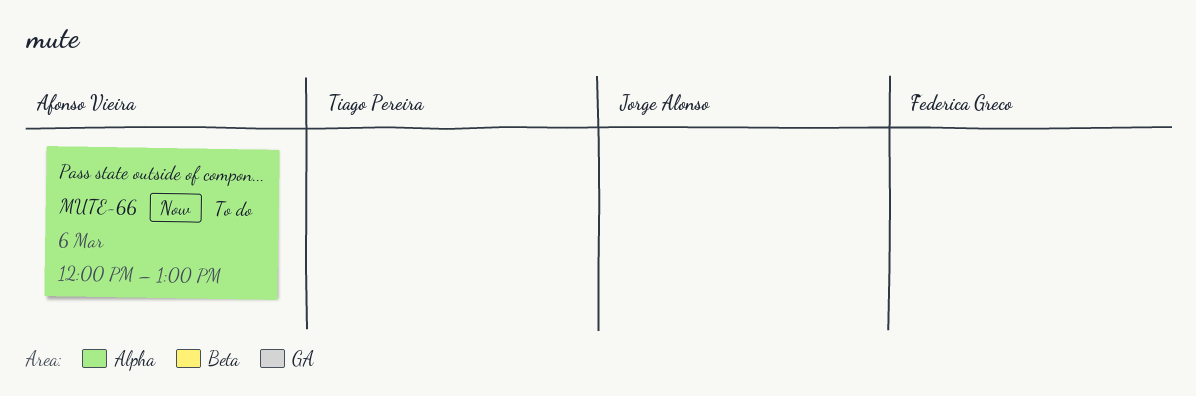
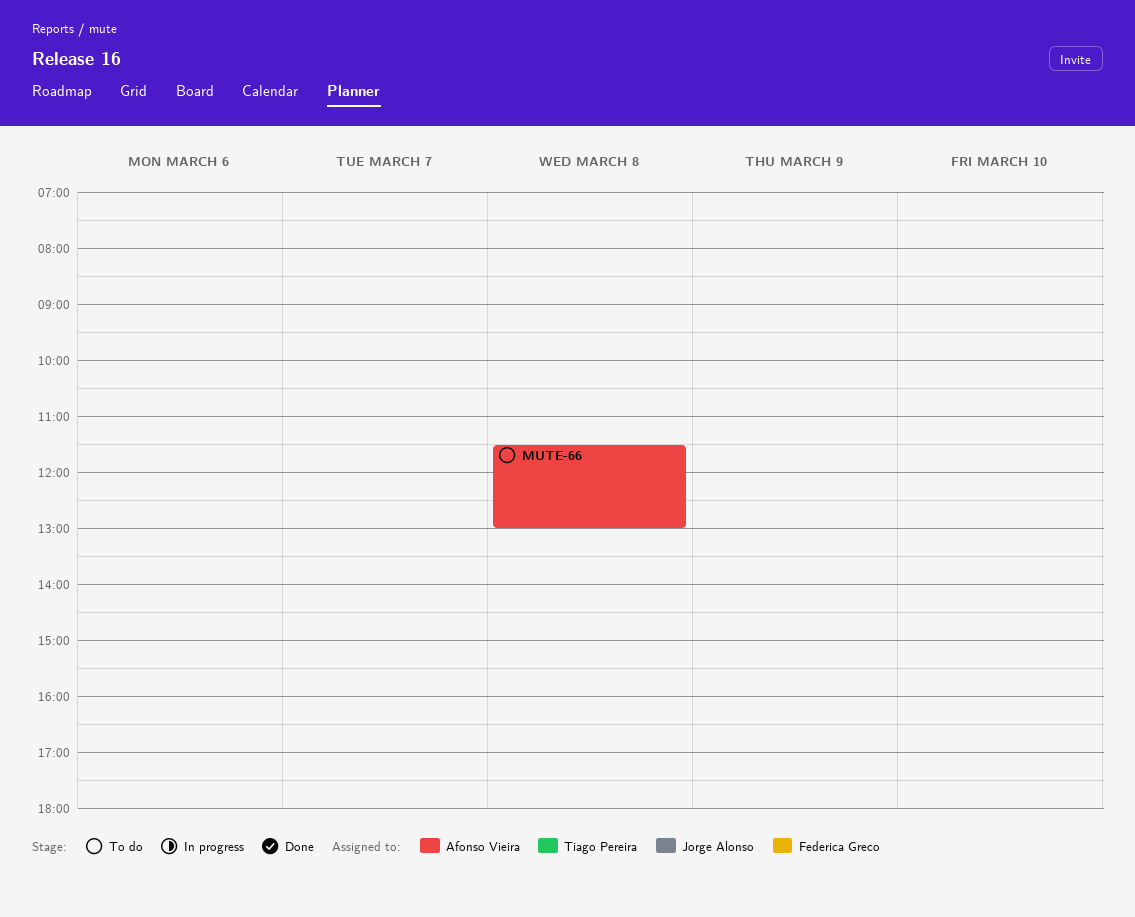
MUTE-66, day: Mar 6 -> Mar 8
MUTE-66, begins: 12:00 -> 11:30

